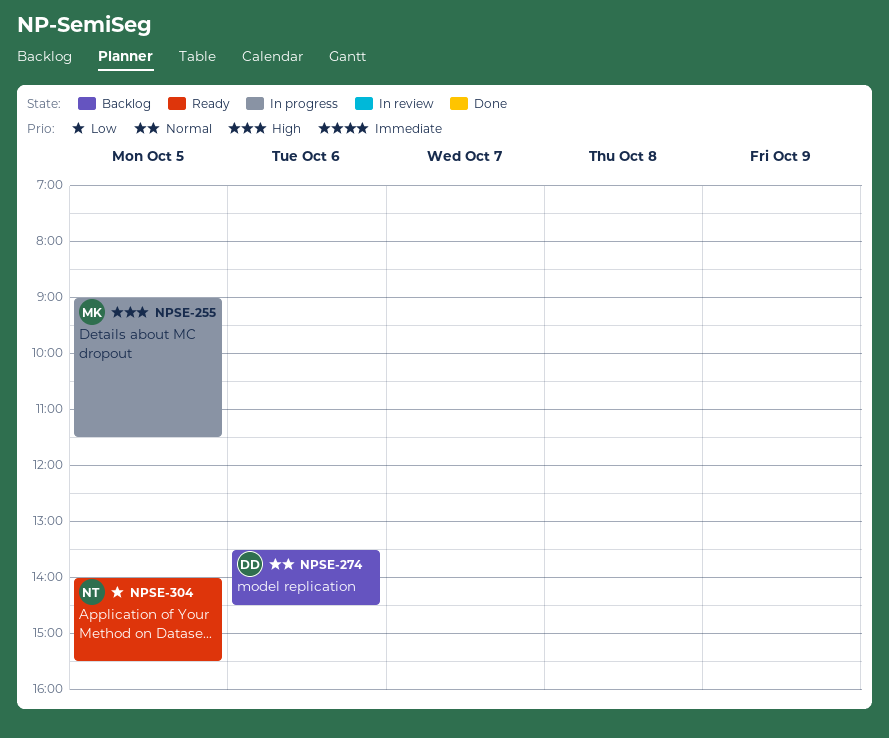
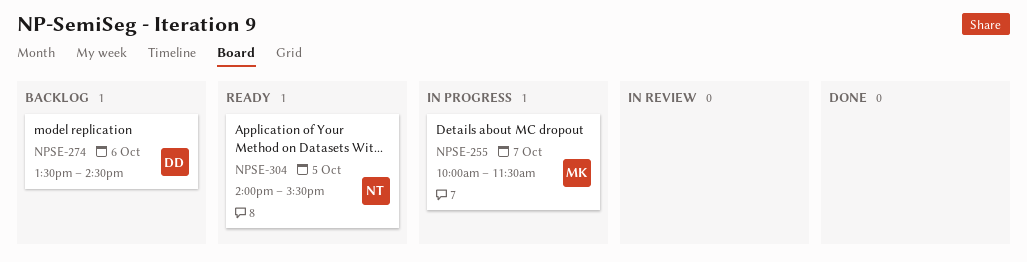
NPSE-255, day: Oct 5 -> Oct 7
NPSE-255, begins: 09:00 -> 10:00

